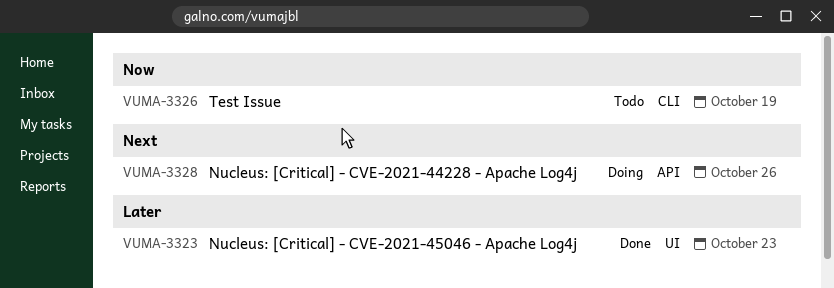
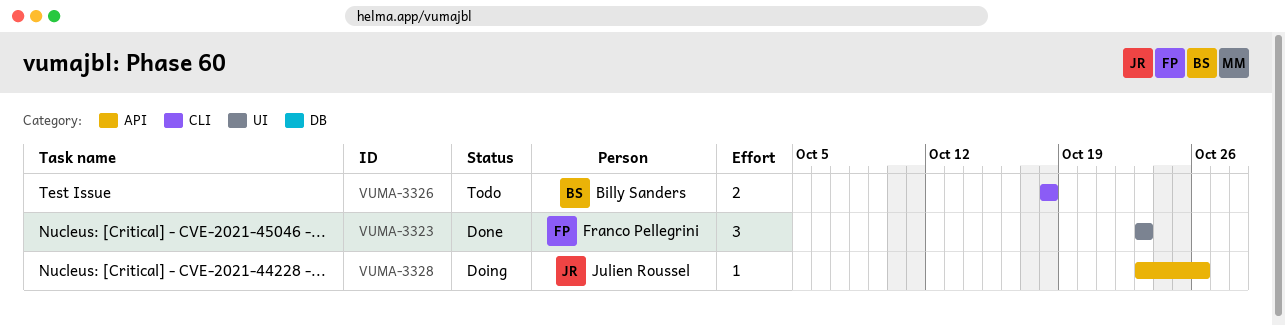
VUMA-3326, due: Oct 19 -> Oct 18

